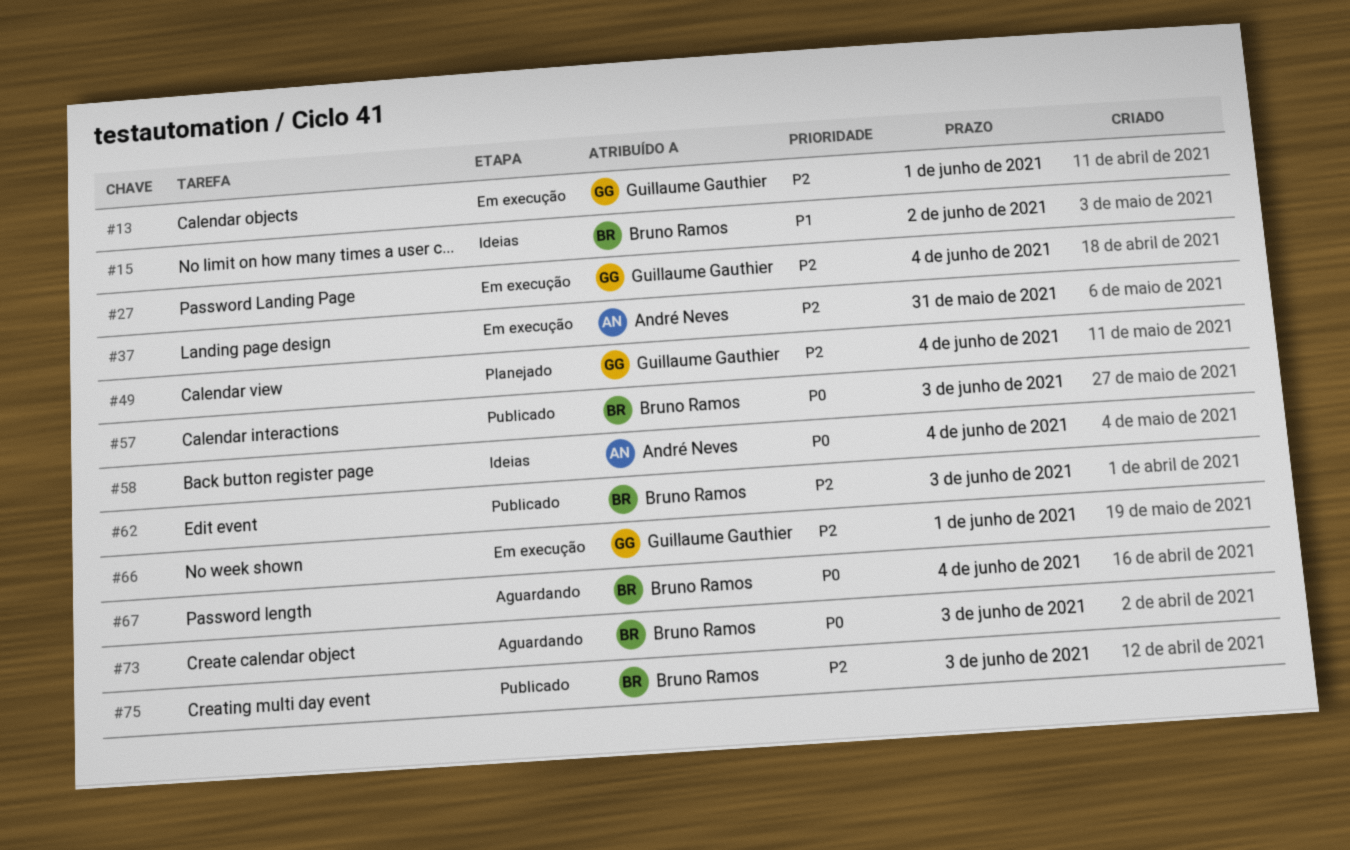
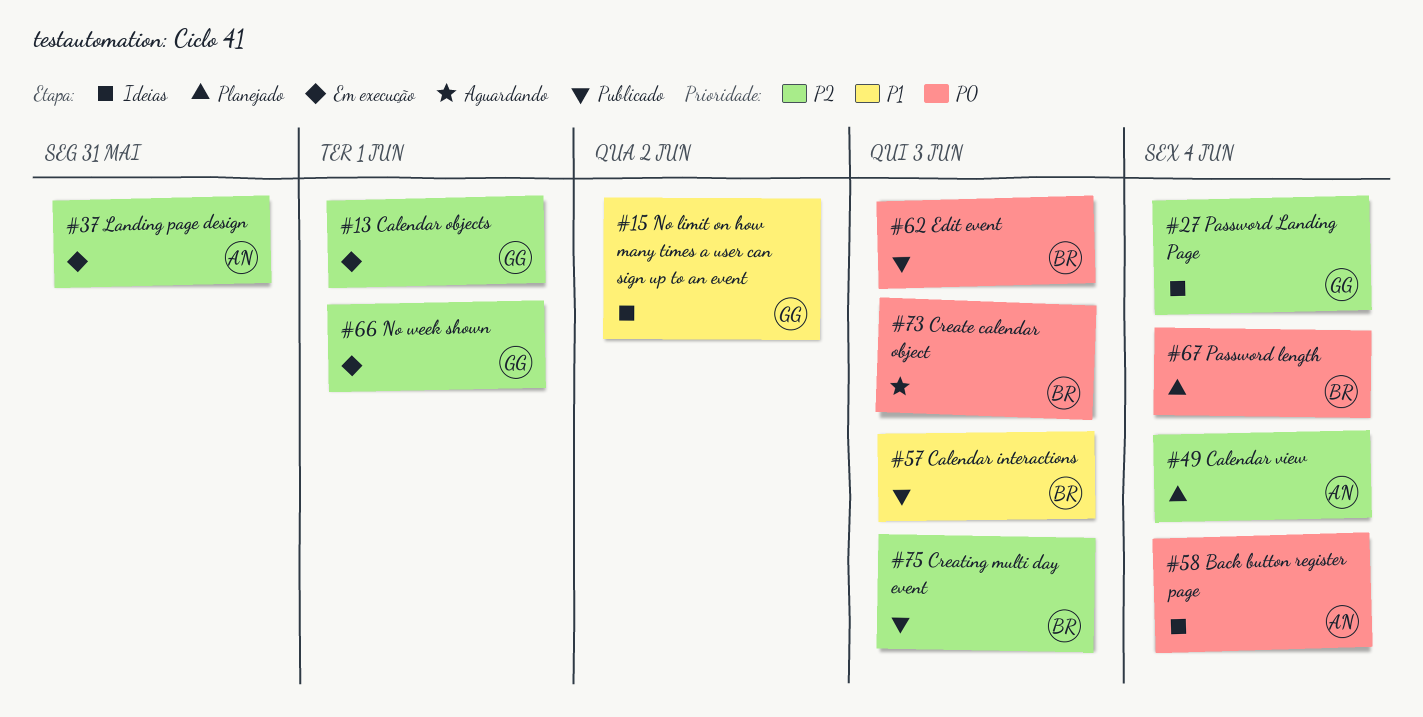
#15, owner: Bruno Ramos -> Guillaume Gauthier
#27, status: Em execução -> Ideias
#49, owner: Guillaume Gauthier -> André Neves
#57, priority: P0 -> P1
#62, priority: P2 -> P0
#67, status: Aguardando -> Planejado

